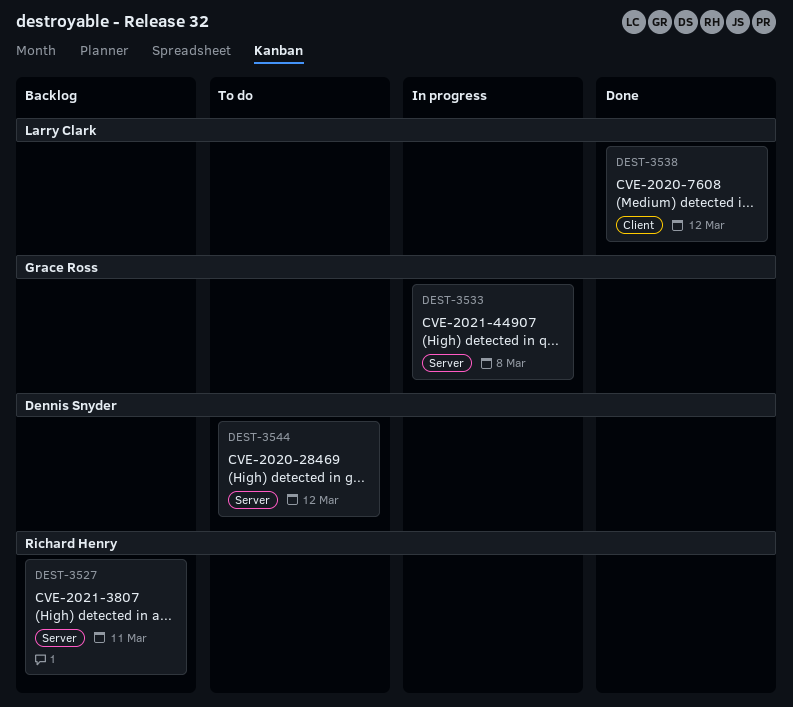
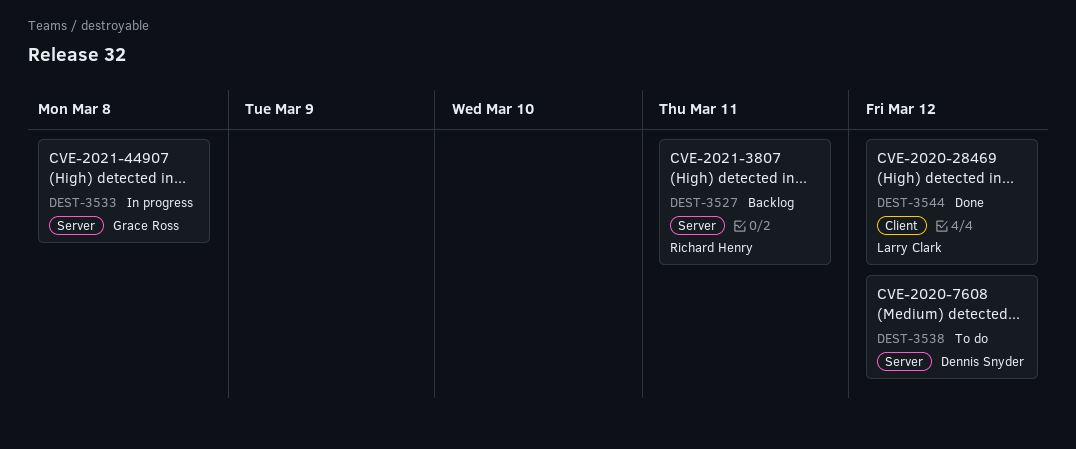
DEST-3538, status: Done -> To do
DEST-3538, owner: Larry Clark -> Dennis Snyder
DEST-3538, label: Client -> Server
DEST-3544, status: To do -> Done
DEST-3544, owner: Dennis Snyder -> Larry Clark
DEST-3544, label: Server -> Client

